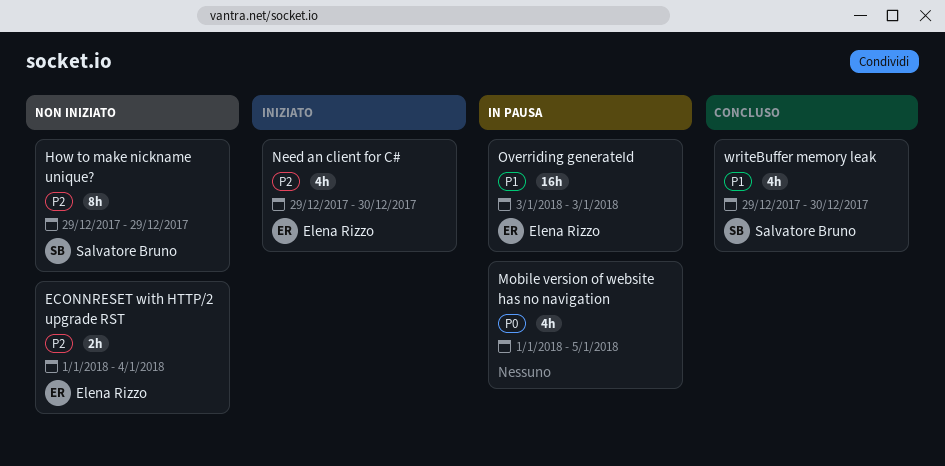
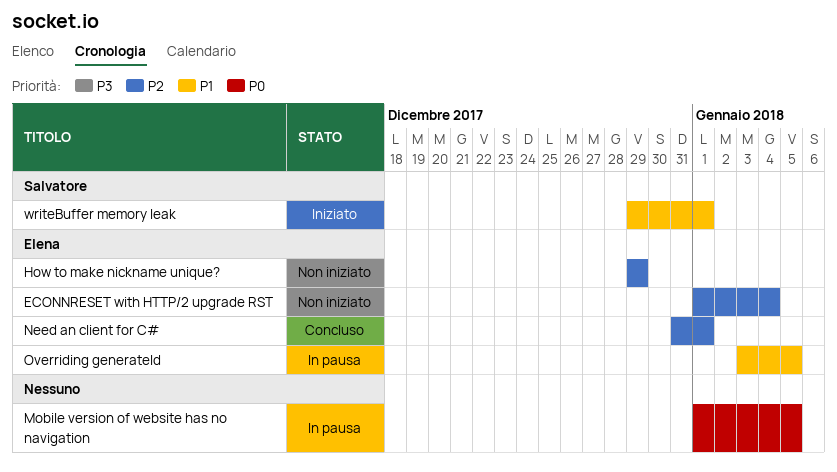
How to make nickname unique?, owner: Salvatore Bruno -> Elena Rizzo
Need an client for C#, status: Iniziato -> Concluso
Need an client for C#, start: Dec 29 -> Dec 31
Need an client for C#, due: Dec 30 -> Jan 1
Overriding generateId, due: Jan 3 -> Jan 5
writeBuffer memory leak, status: Concluso -> Iniziato
writeBuffer memory leak, due: Dec 30 -> Jan 1

